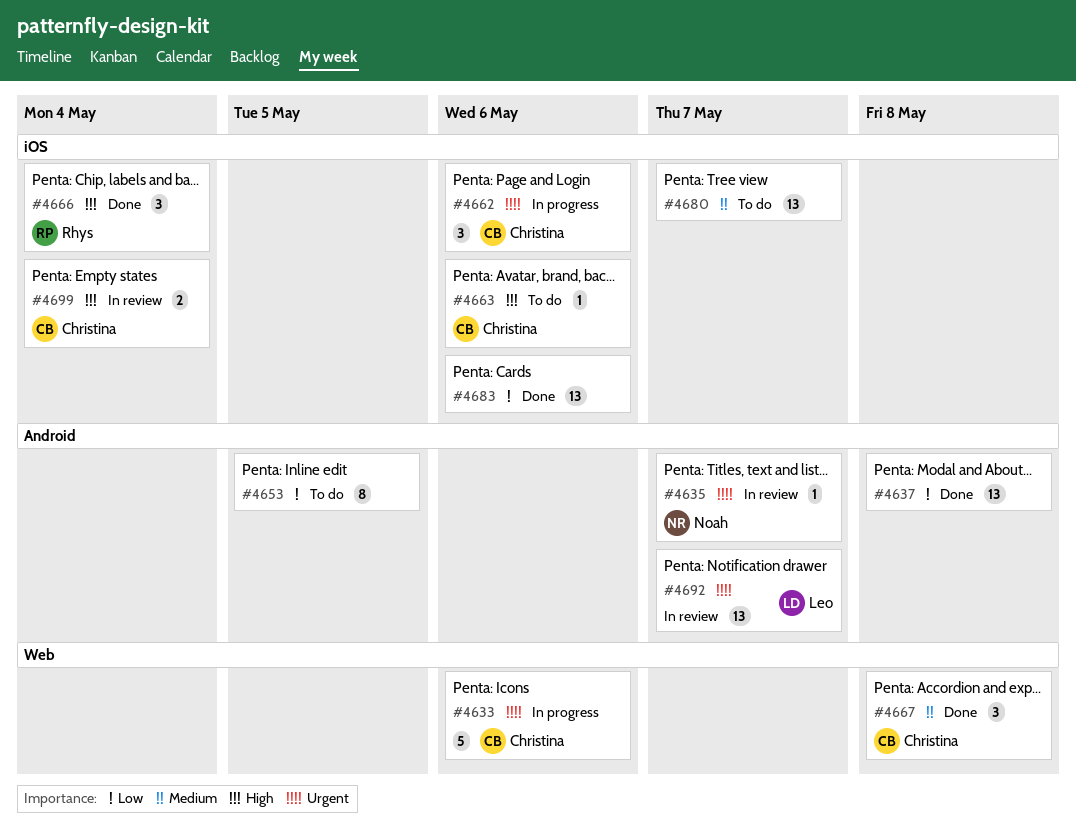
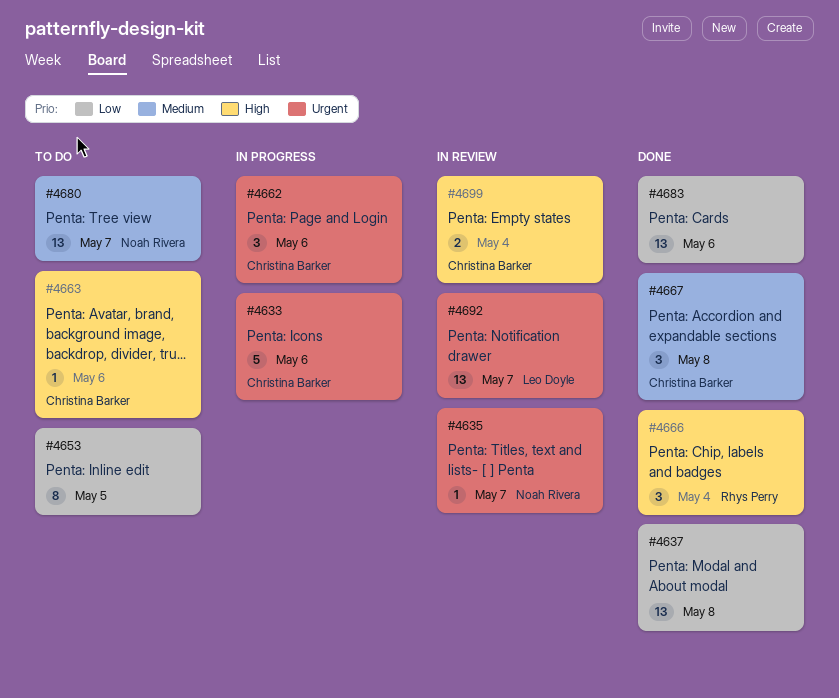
#4680, owner: none -> Noah Rivera

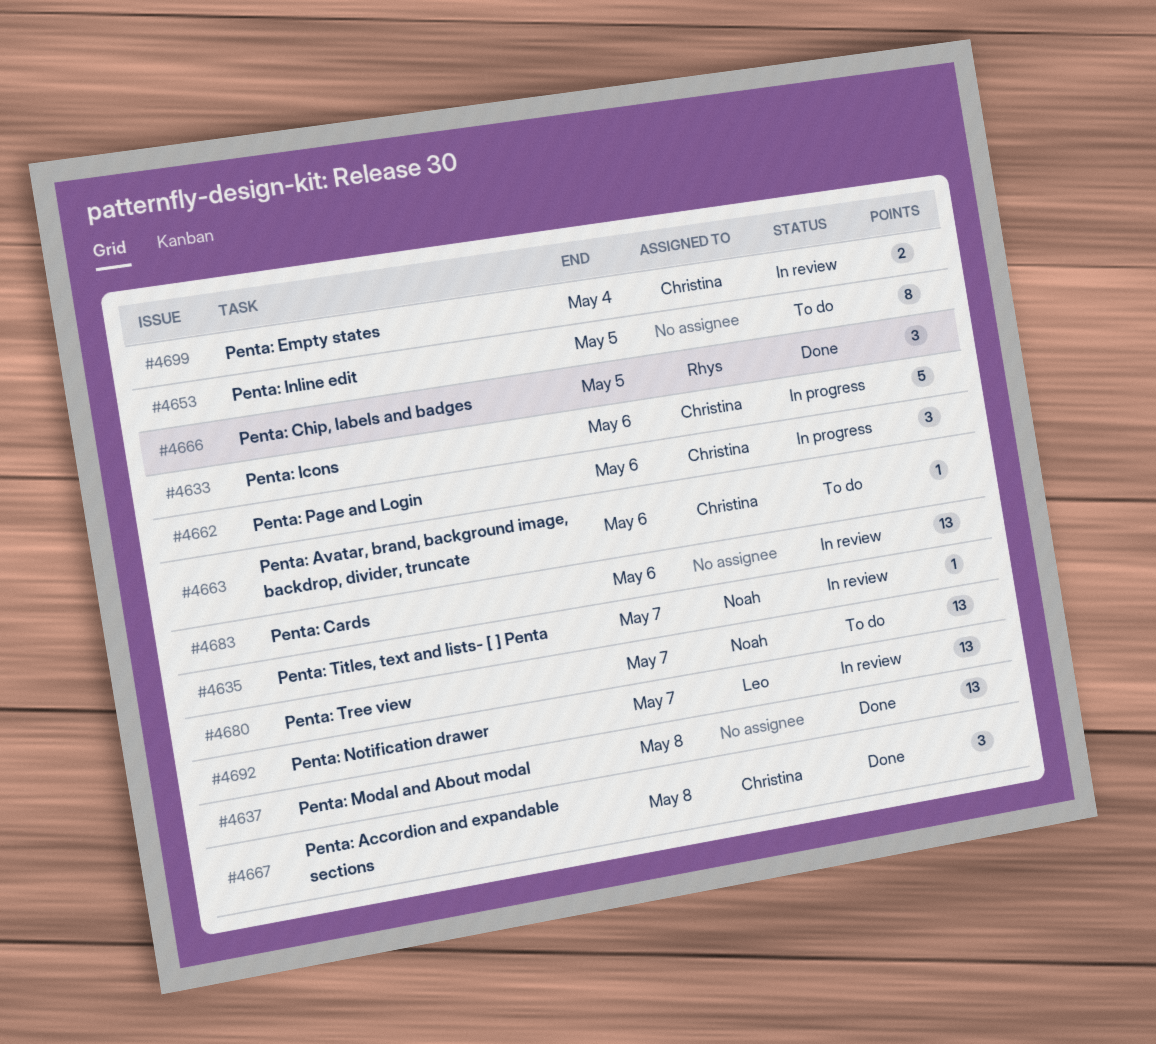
#4666, due: May 4 -> May 5
#4683, status: Done -> In review

